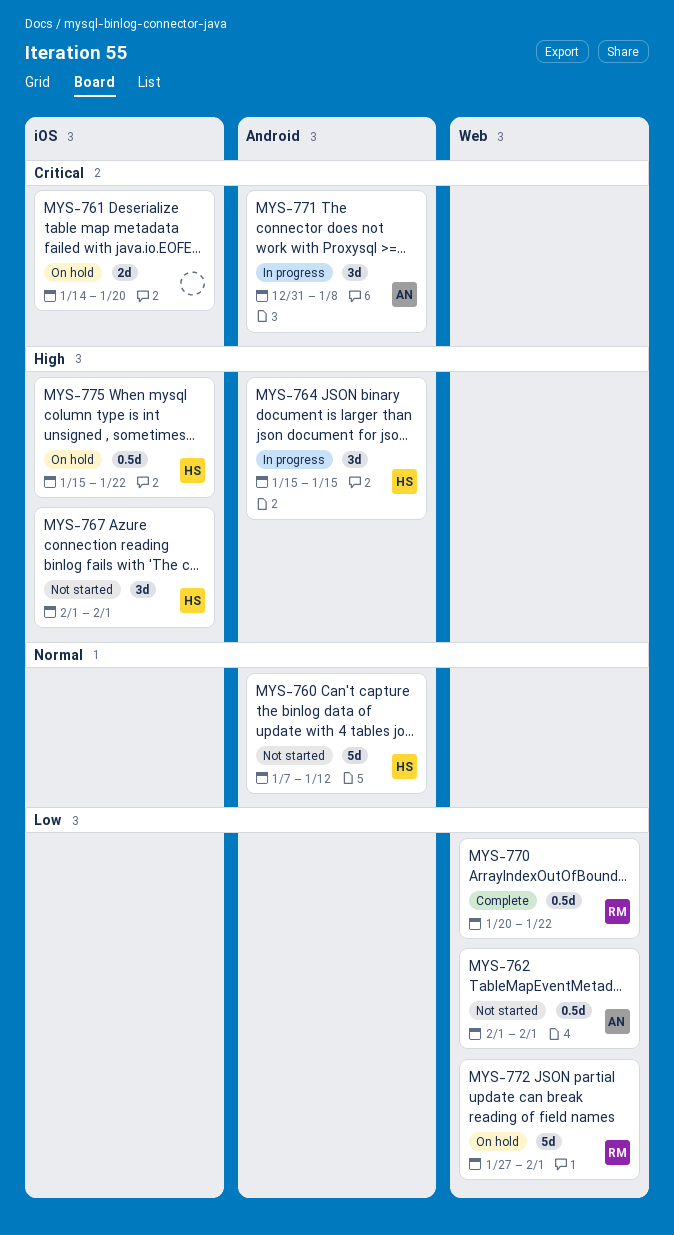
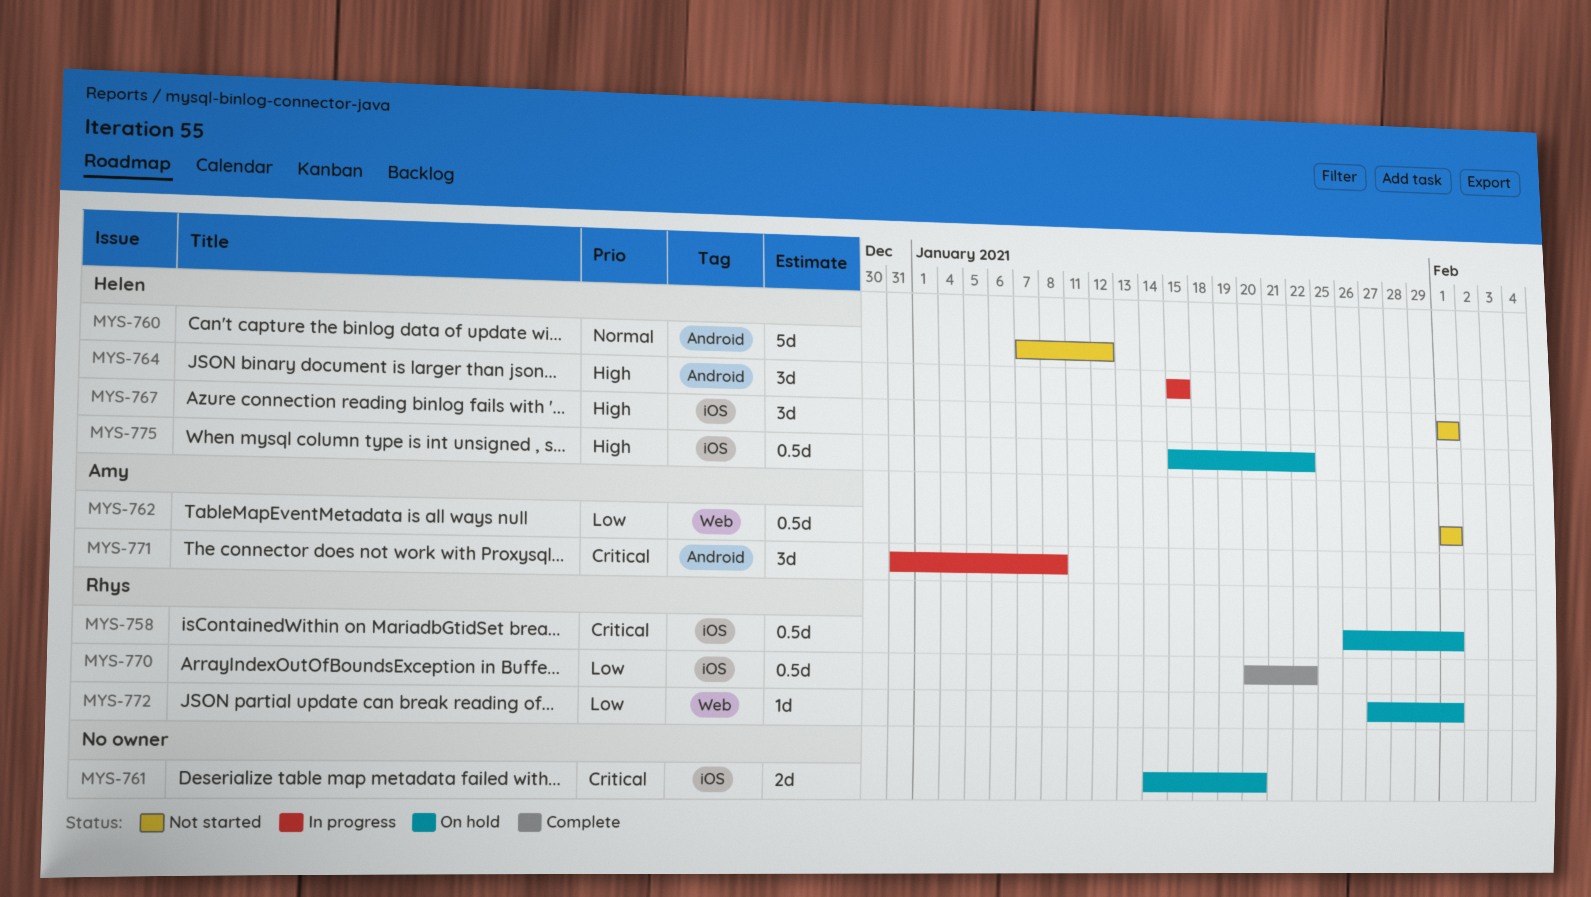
MYS-758: none -> present
MYS-770, label: Web -> iOS
MYS-772, estimate: 5d -> 1d

